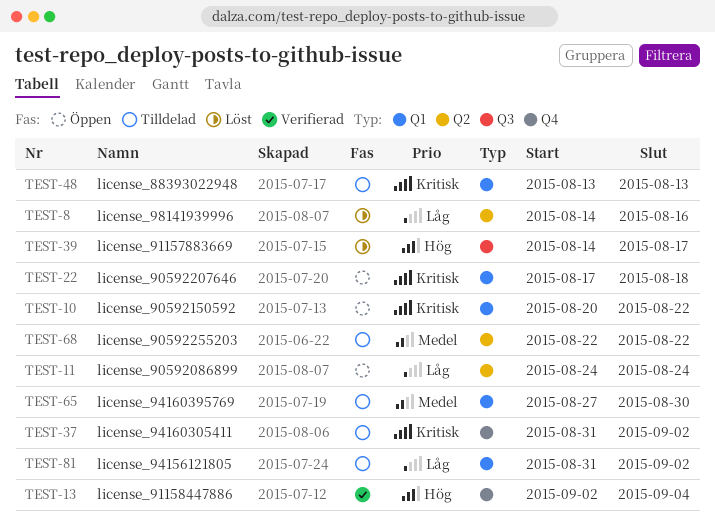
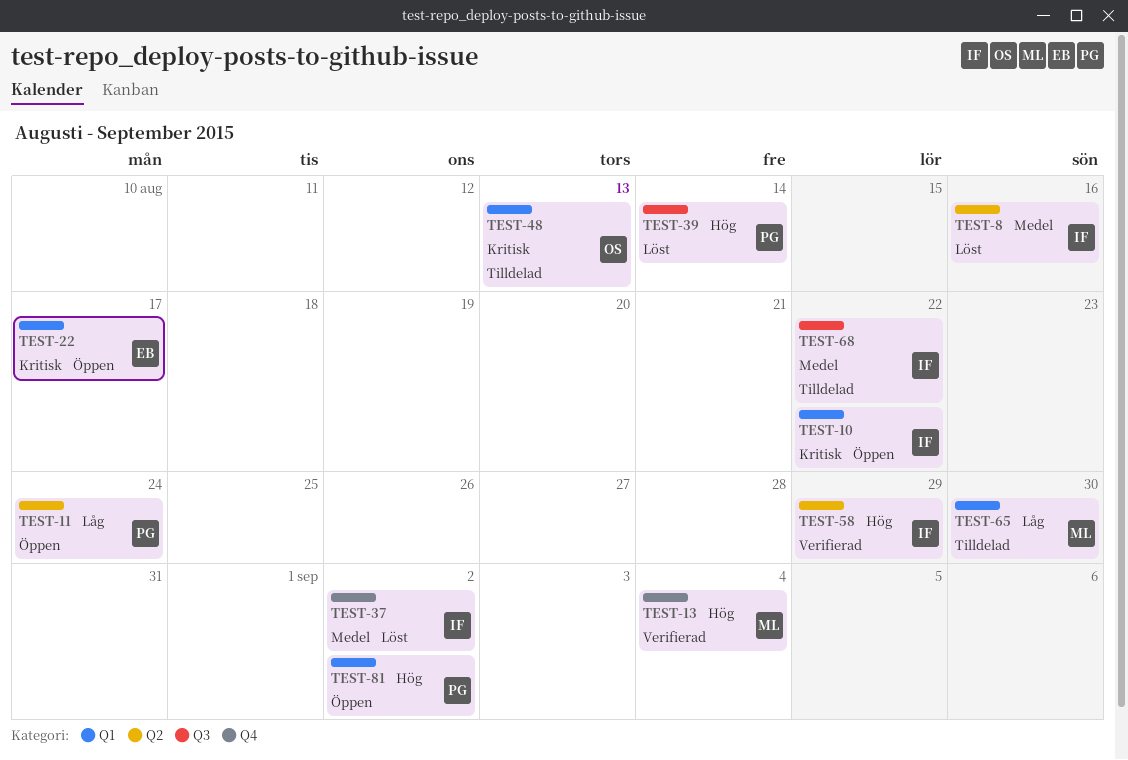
TEST-8, priority: Låg -> Medel
TEST-22, due: Aug 18 -> Aug 17
TEST-37, status: Tilldelad -> Löst
TEST-37, priority: Kritisk -> Medel
TEST-39, due: Aug 17 -> Aug 14
TEST-58: none -> present
TEST-65, priority: Medel -> Låg
TEST-68, label: Q2 -> Q3
TEST-81, status: Tilldelad -> Öppen
TEST-81, priority: Låg -> Hög

